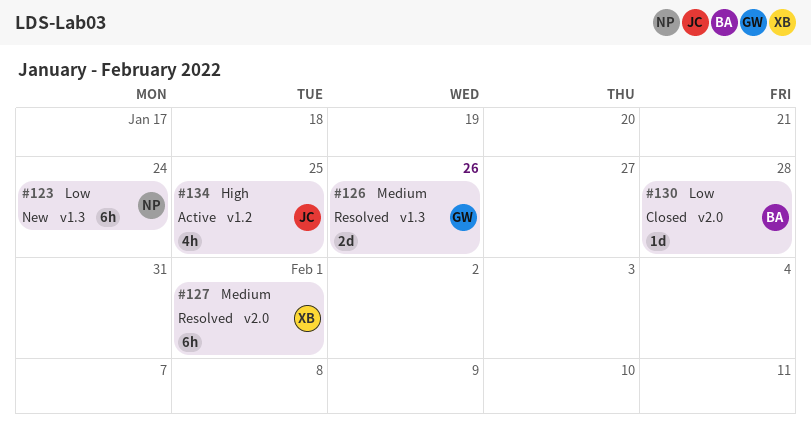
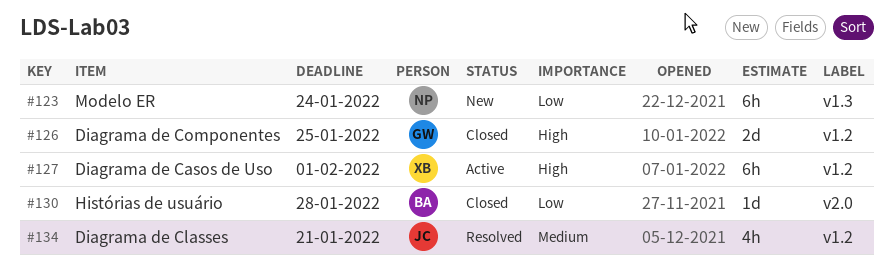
#126, status: Resolved -> Closed
#126, priority: Medium -> High
#126, label: v1.3 -> v1.2
#126, due: Jan 26 -> Jan 25
#127, status: Resolved -> Active
#127, priority: Medium -> High
#127, label: v2.0 -> v1.2
#134, status: Active -> Resolved
#134, priority: High -> Medium
#134, due: Jan 25 -> Jan 21

